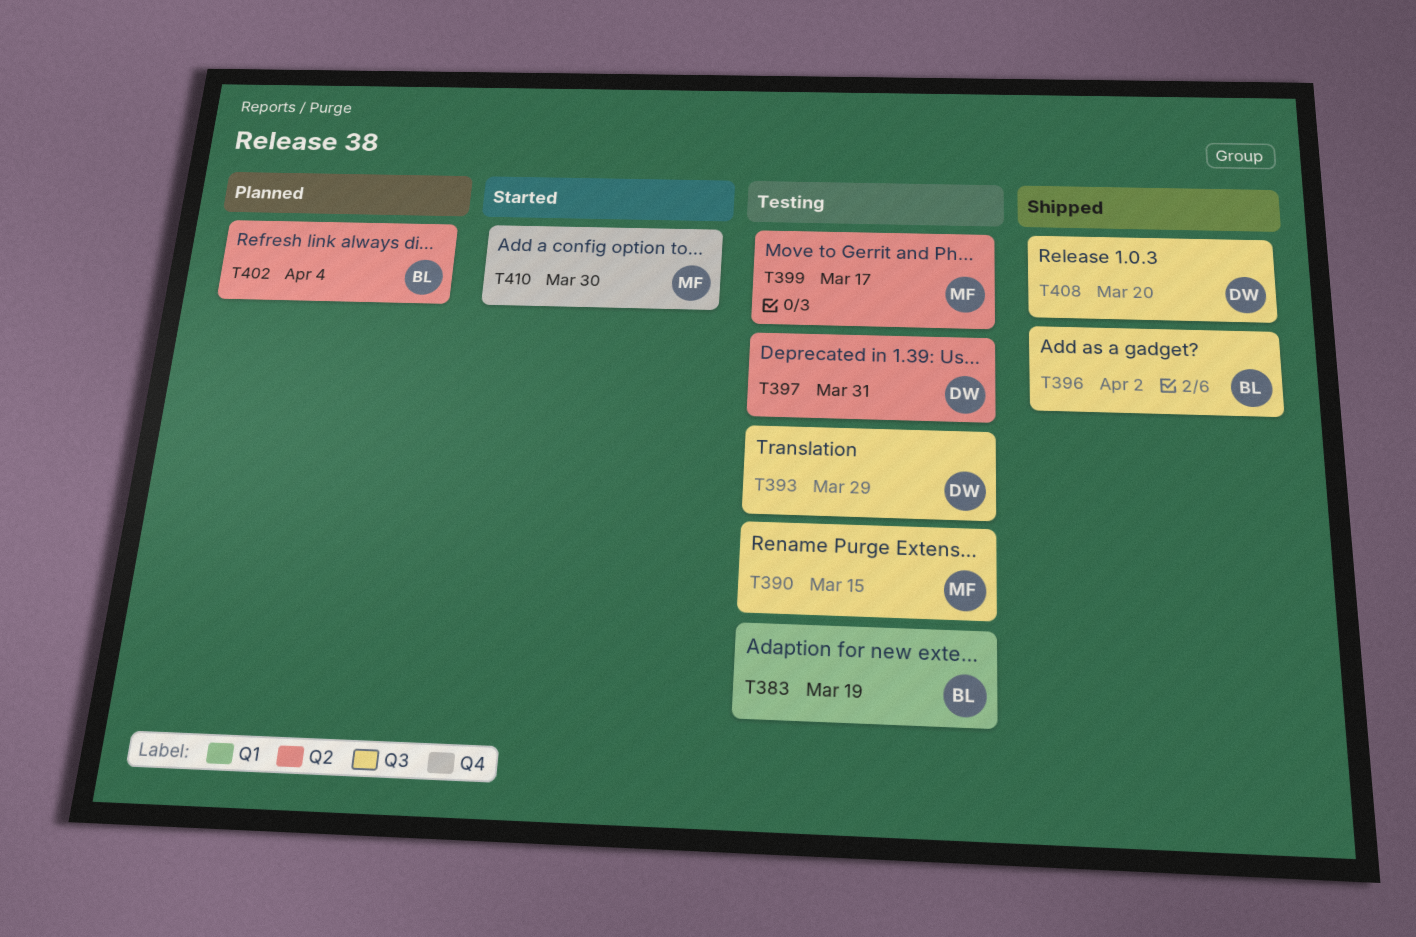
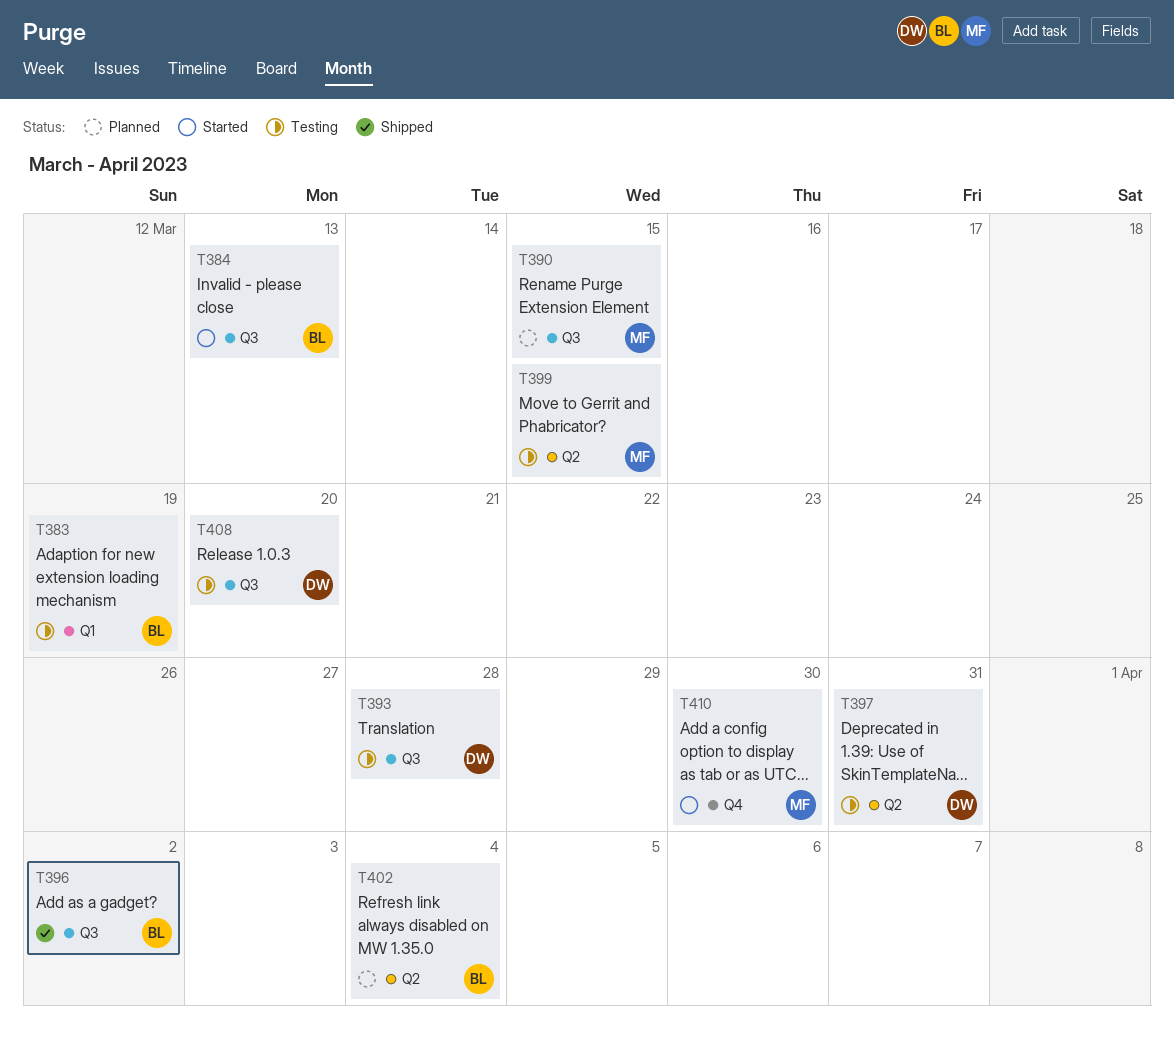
T384: none -> present
T390, status: Testing -> Planned
T393, due: Mar 29 -> Mar 28
T399, due: Mar 17 -> Mar 15
T408, status: Shipped -> Testing

